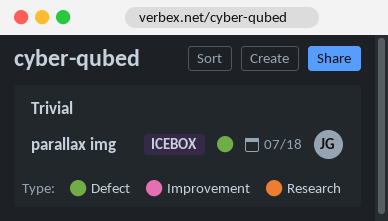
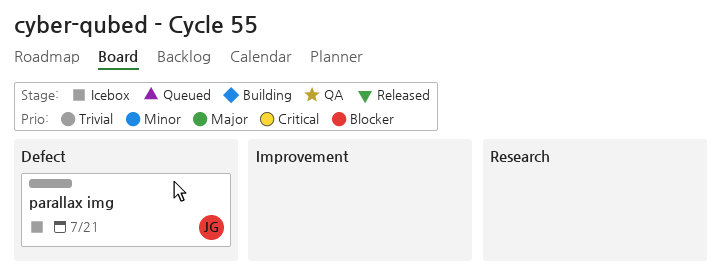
parallax img, due: Jul 18 -> Jul 21

